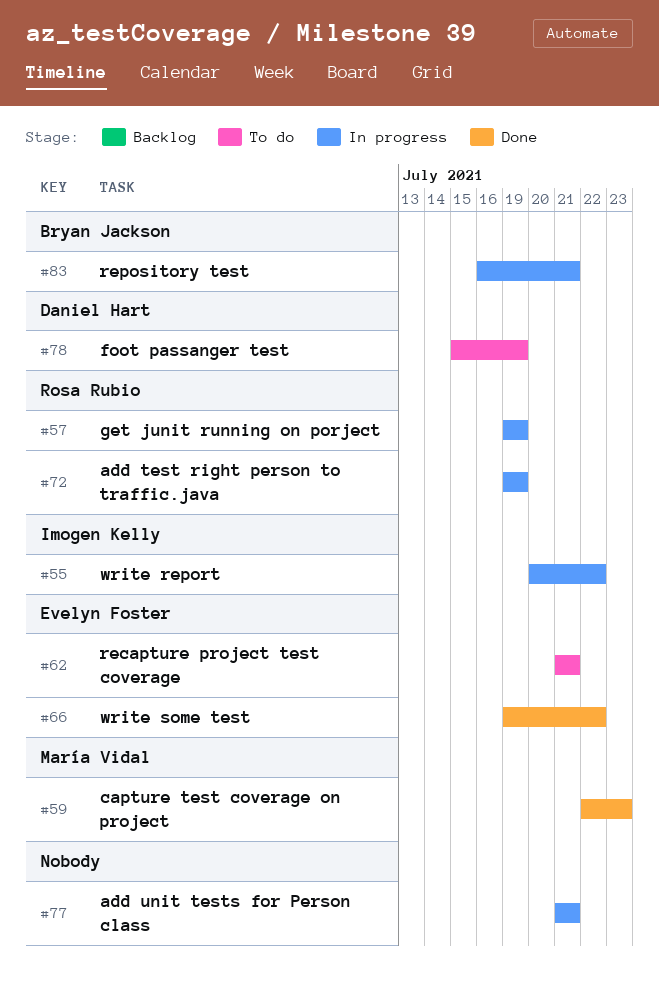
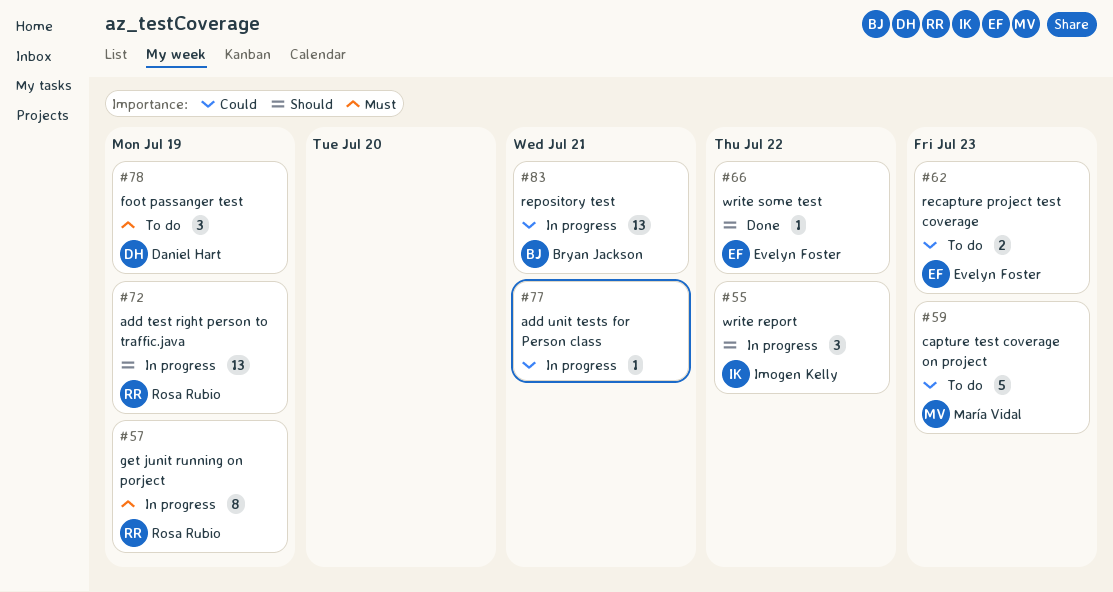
#59, status: Done -> To do
#62, due: Jul 21 -> Jul 23

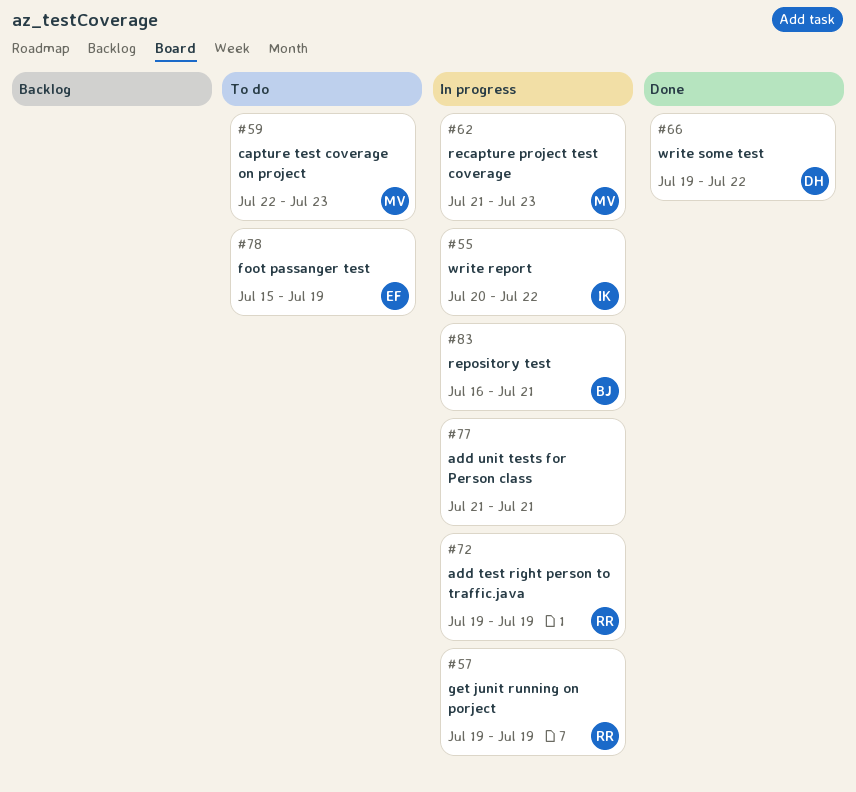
#62, status: To do -> In progress
#62, owner: Evelyn Foster -> María Vidal
#66, owner: Evelyn Foster -> Daniel Hart
#78, owner: Daniel Hart -> Evelyn Foster

